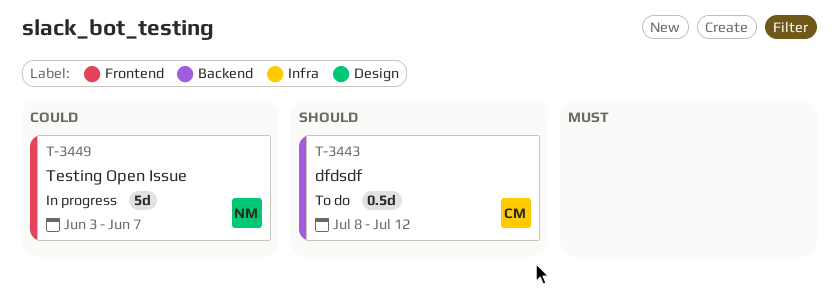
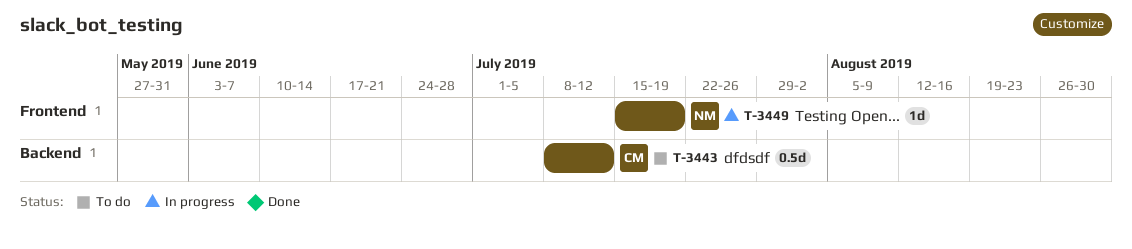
T-3449, estimate: 5d -> 1d
T-3449, start: Jun 3 -> Jul 15
T-3449, due: Jun 7 -> Jul 19

